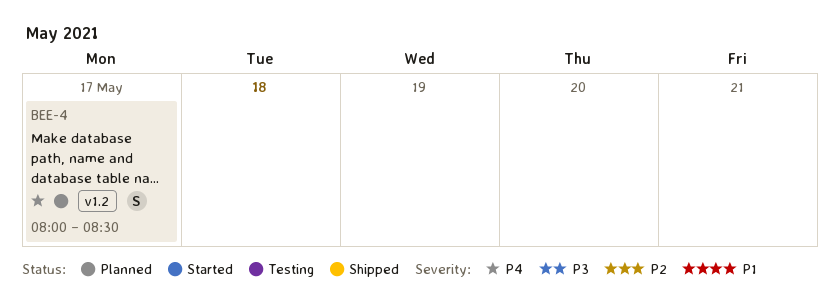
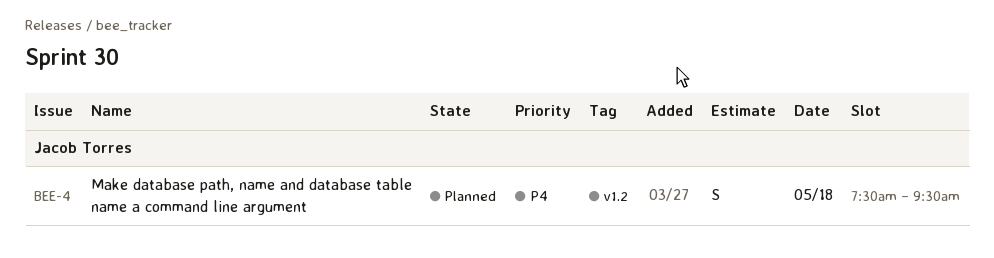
BEE-4, day: May 17 -> May 18
BEE-4, begins: 08:00 -> 07:30
BEE-4, ends: 08:30 -> 09:30

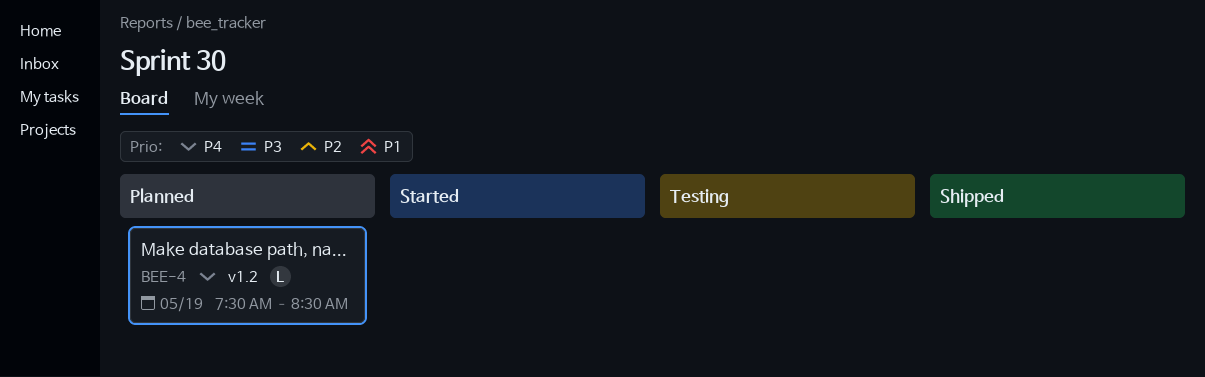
BEE-4, estimate: S -> L
BEE-4, day: May 18 -> May 19
BEE-4, ends: 09:30 -> 08:30

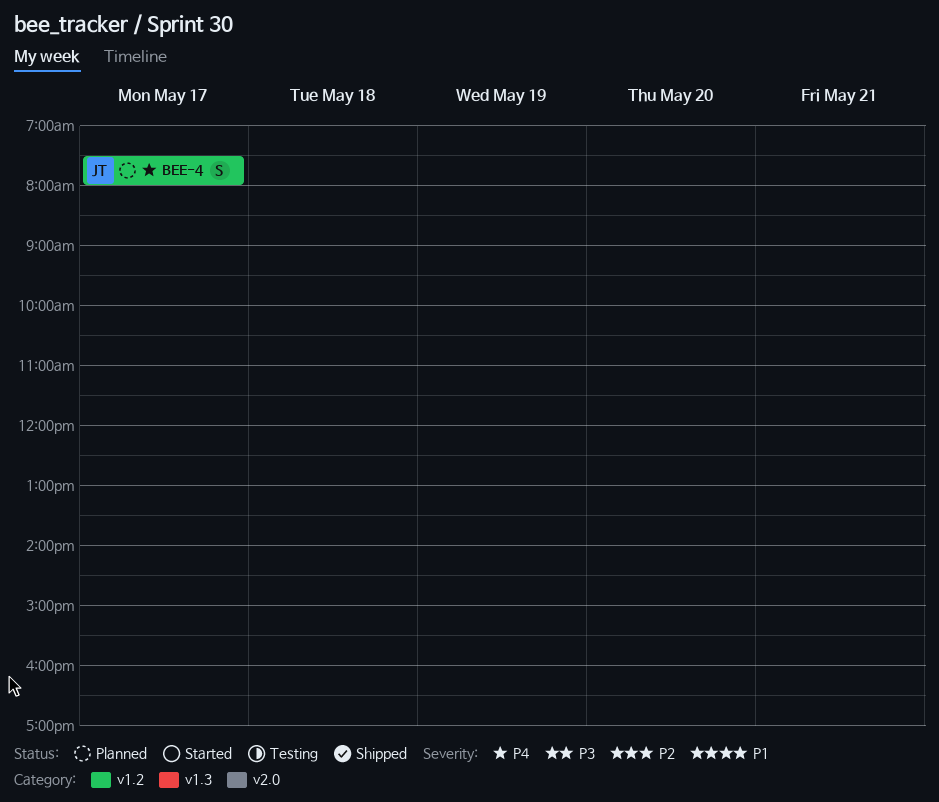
BEE-4, estimate: L -> S
BEE-4, day: May 19 -> May 17
BEE-4, ends: 08:30 -> 08:00

